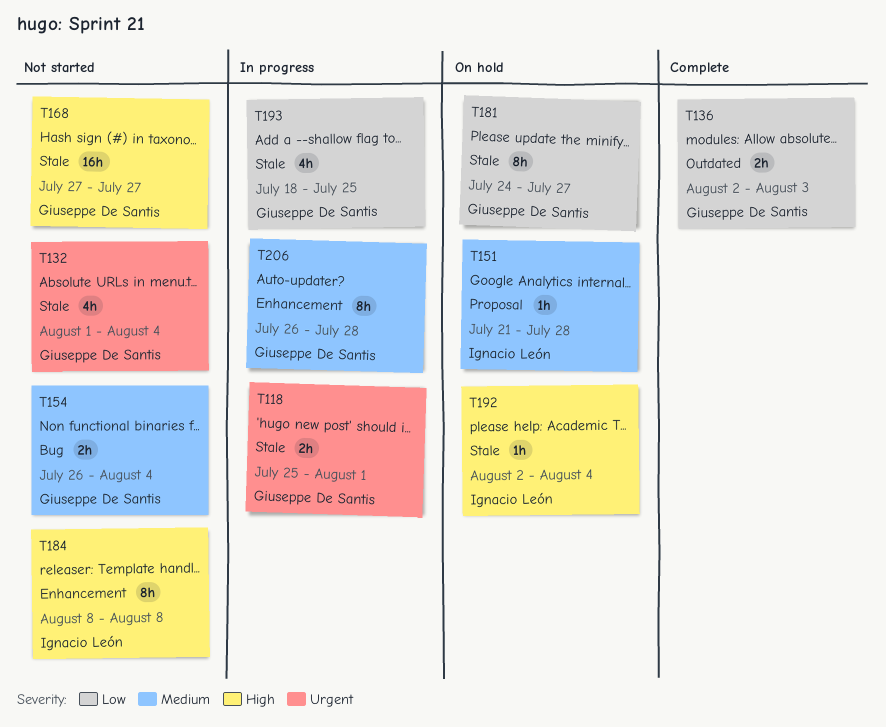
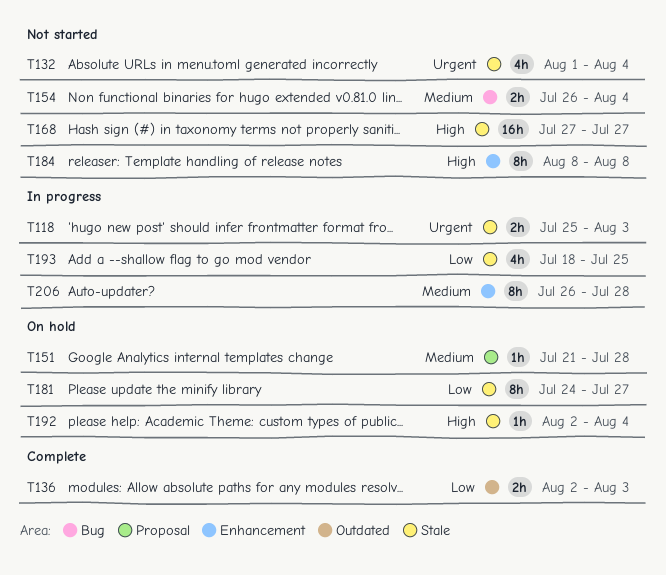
T118, due: Aug 1 -> Aug 3

